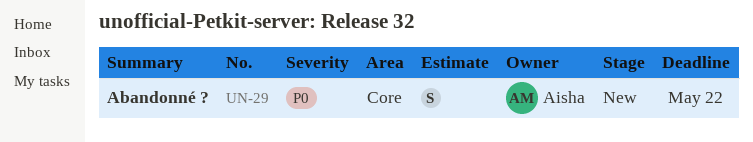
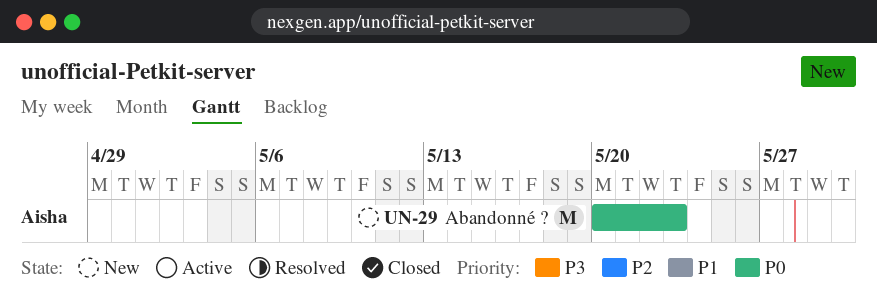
UN-29, estimate: S -> M
UN-29, due: May 22 -> May 23

